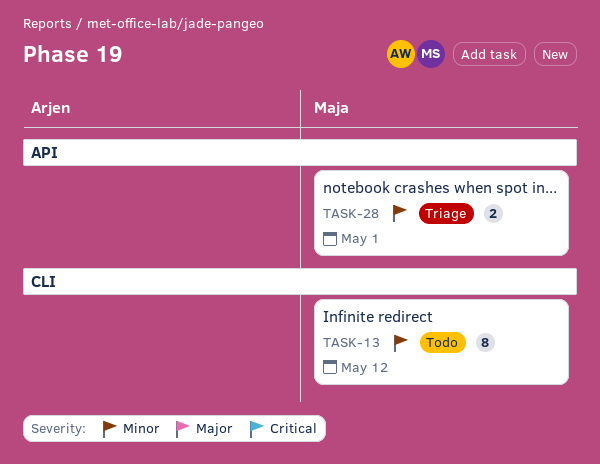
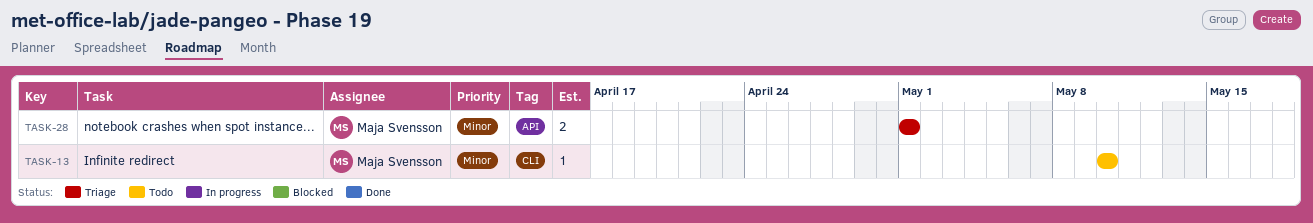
TASK-13, estimate: 8 -> 1
TASK-13, due: May 12 -> May 10

